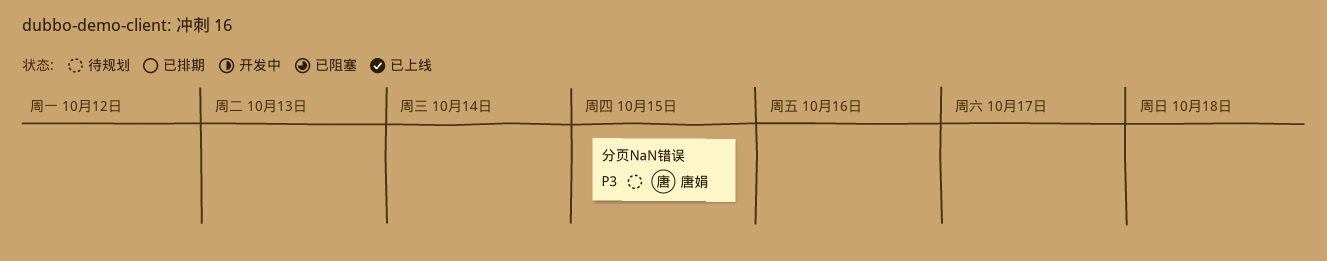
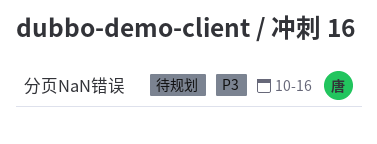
分页NaN错误, due: Oct 15 -> Oct 16

